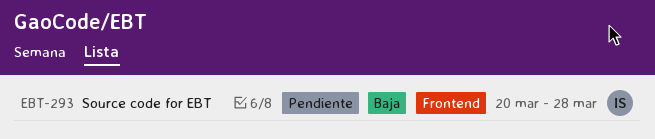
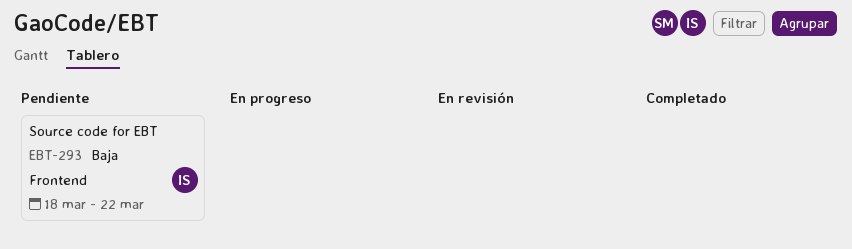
EBT-293, start: Mar 20 -> Mar 18
EBT-293, due: Mar 28 -> Mar 22

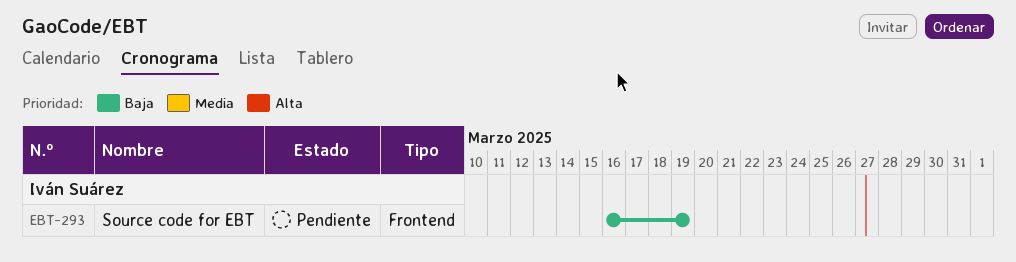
EBT-293, start: Mar 18 -> Mar 16
EBT-293, due: Mar 22 -> Mar 19

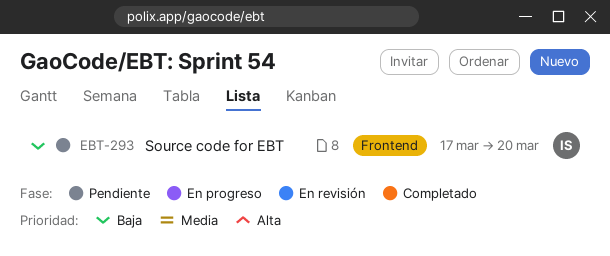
EBT-293, start: Mar 16 -> Mar 17
EBT-293, due: Mar 19 -> Mar 20

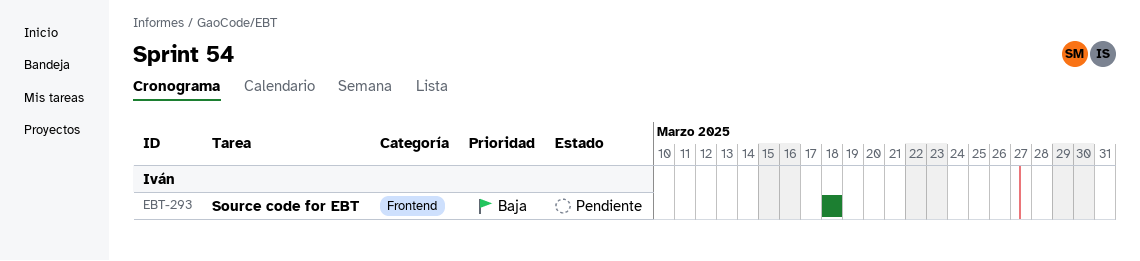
EBT-293, start: Mar 17 -> Mar 18
EBT-293, due: Mar 20 -> Mar 18

